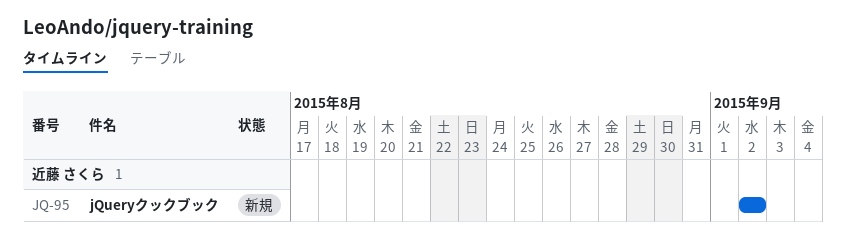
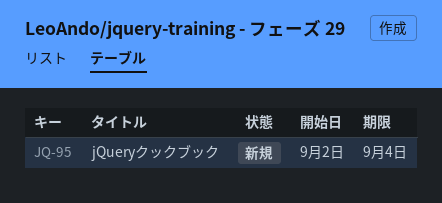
JQ-95, due: Sep 2 -> Sep 4

